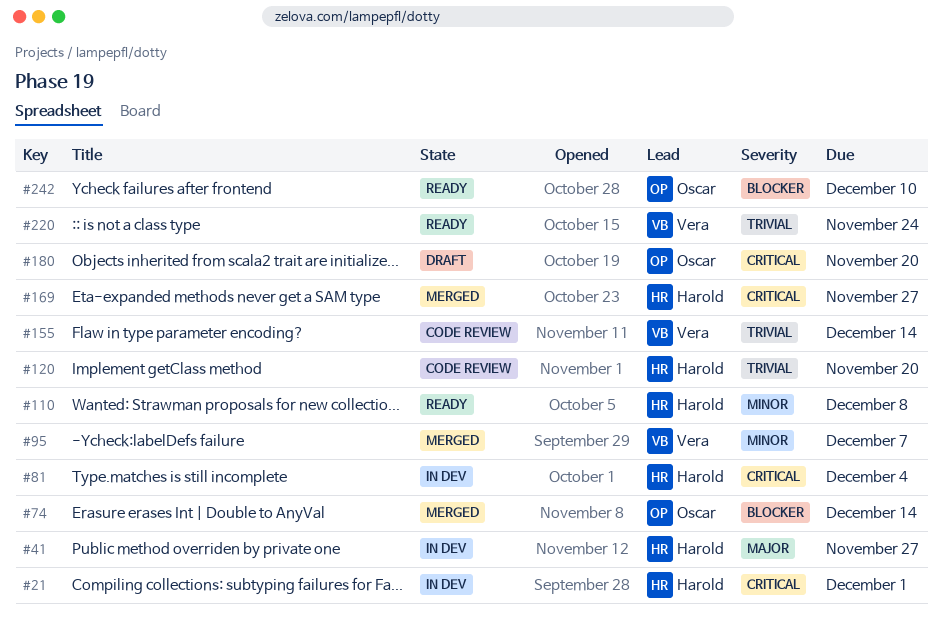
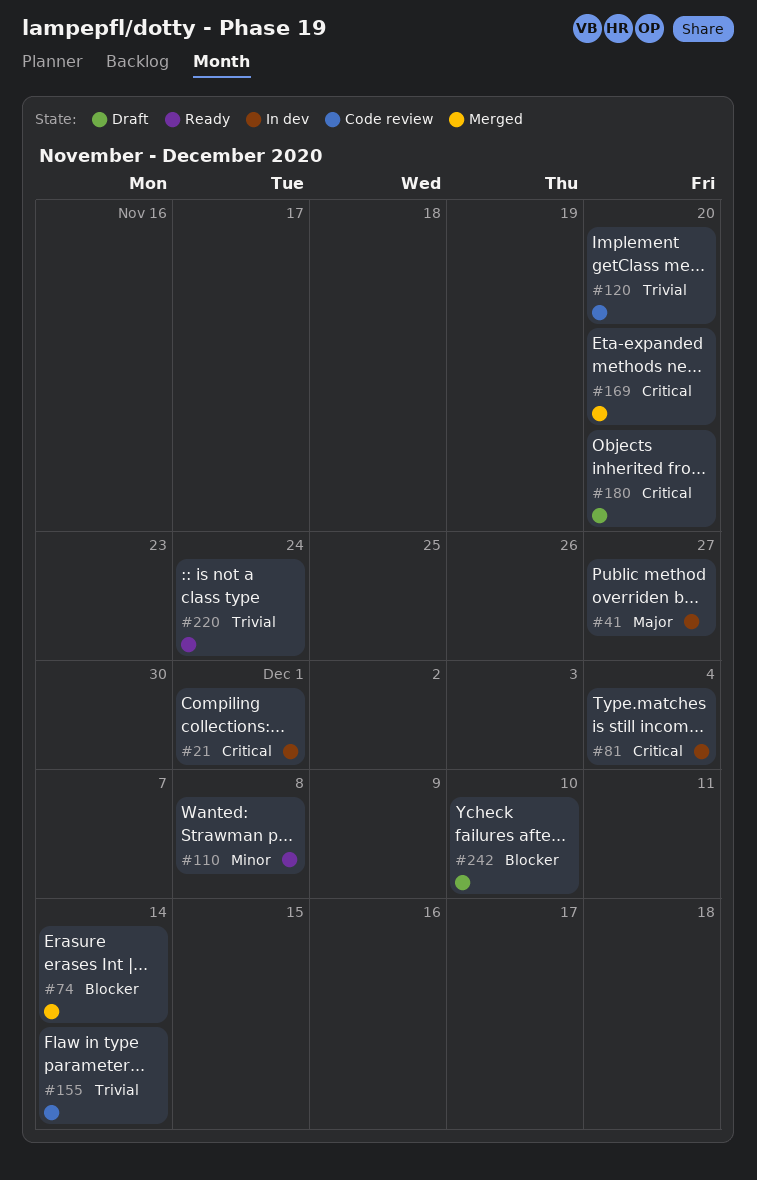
#95: present -> none
#169, due: Nov 27 -> Nov 20
#242, status: Ready -> Draft

